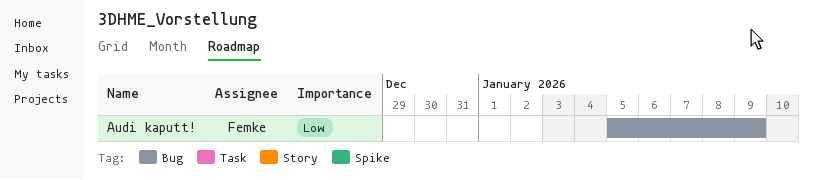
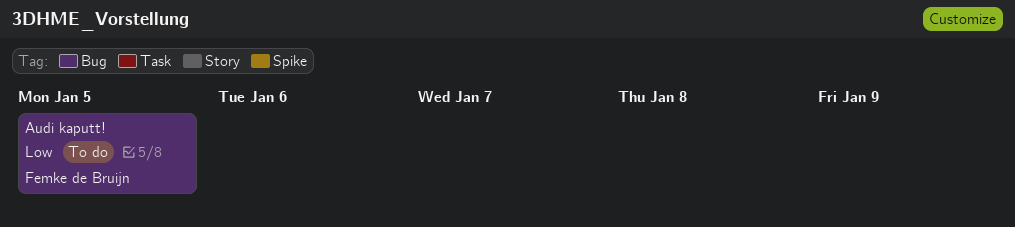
Audi kaputt!, due: Jan 9 -> Jan 5

